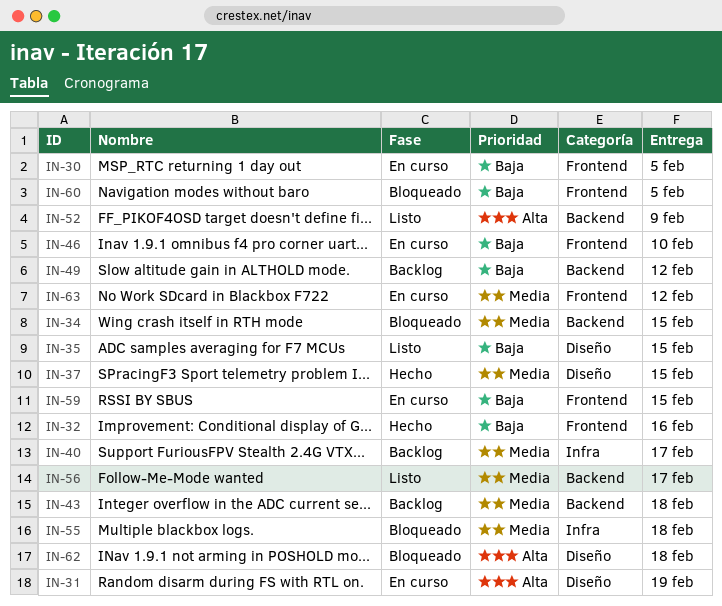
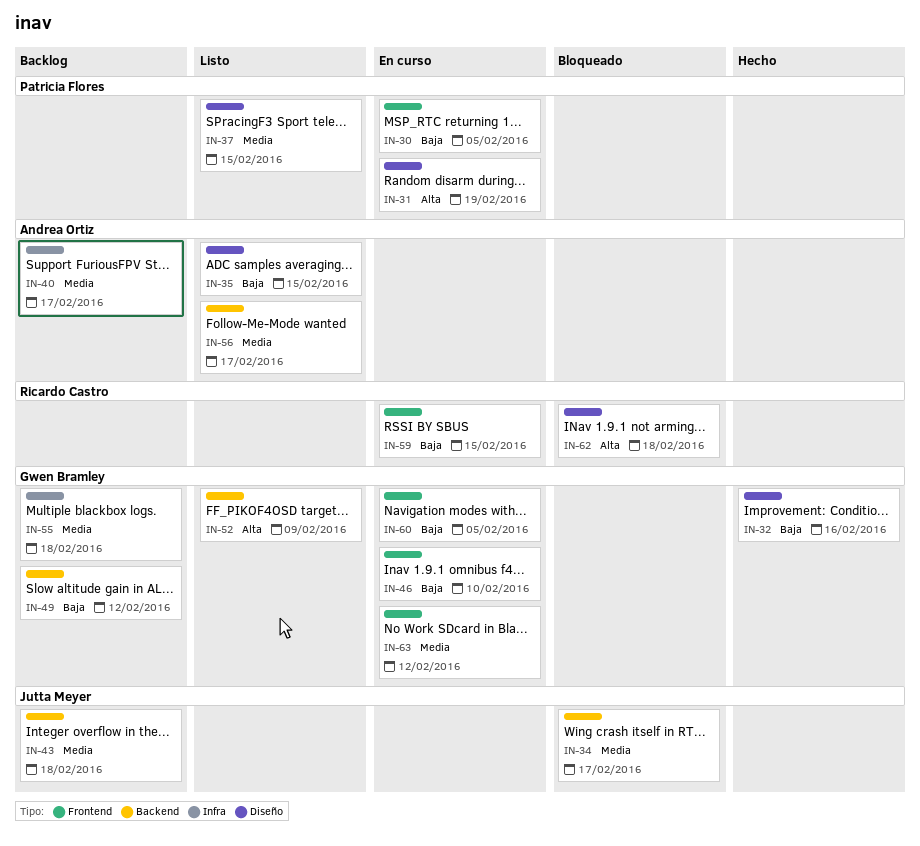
IN-32, label: Frontend -> Diseño
IN-34, due: Feb 15 -> Feb 17
IN-37, status: Hecho -> Listo
IN-55, status: Bloqueado -> Backlog
IN-60, status: Bloqueado -> En curso

